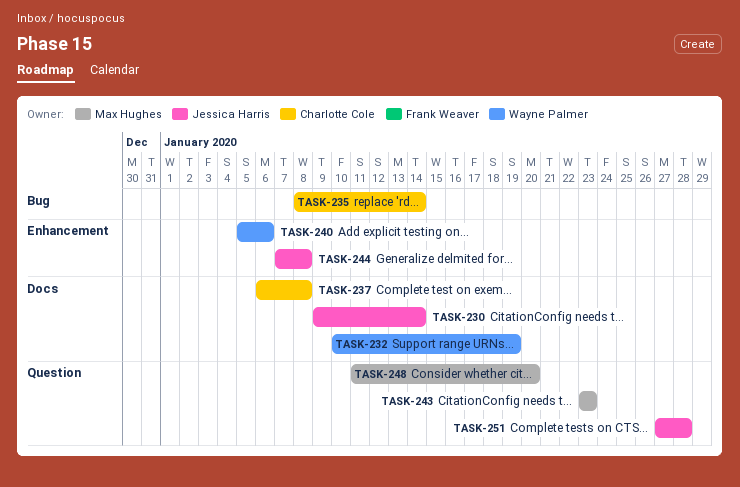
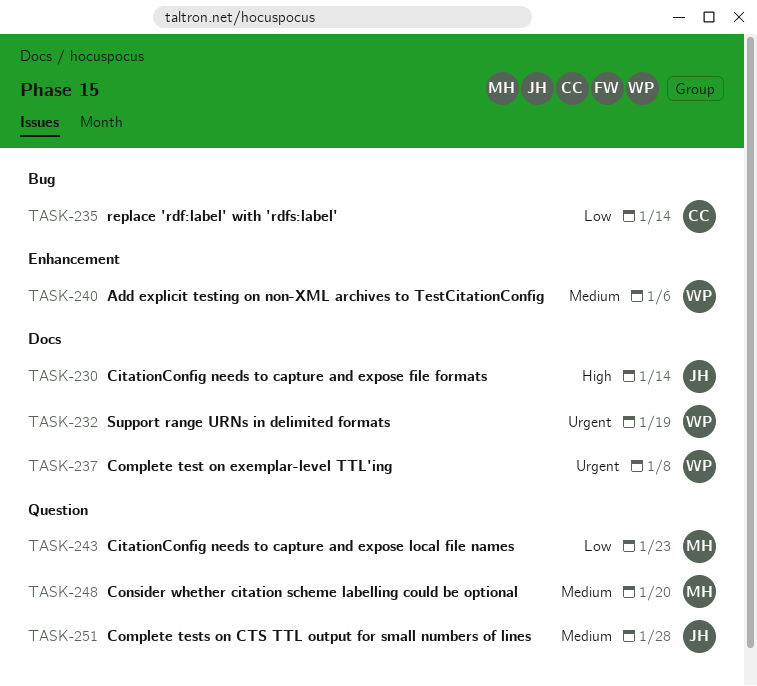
TASK-237, owner: Charlotte Cole -> Wayne Palmer
TASK-244: present -> none

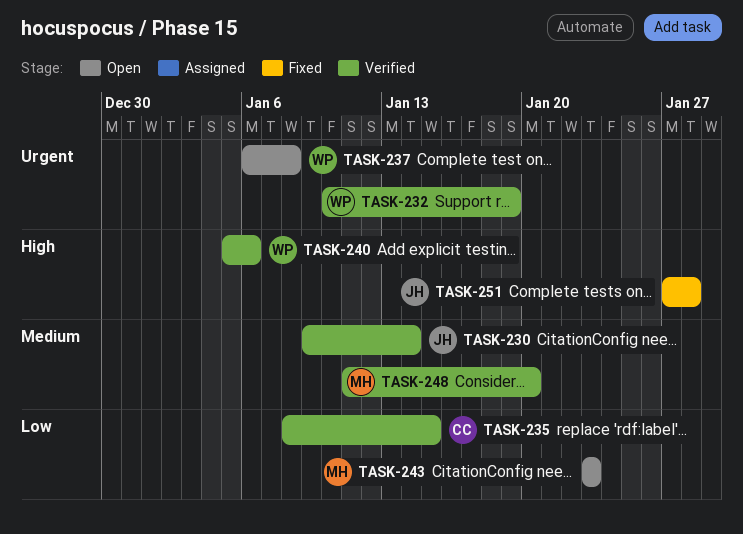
TASK-230, priority: High -> Medium
TASK-235, due: Jan 14 -> Jan 15
TASK-240, priority: Medium -> High
TASK-251, priority: Medium -> High

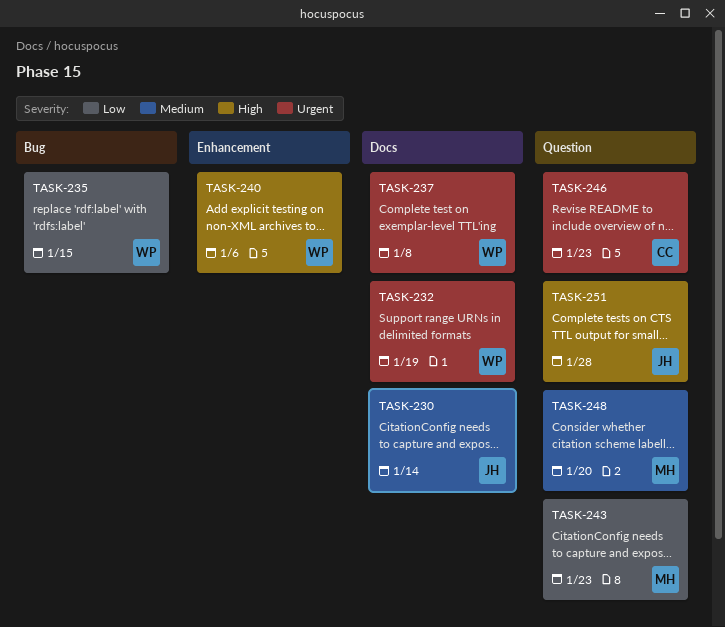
TASK-235, owner: CC -> WP
TASK-246: none -> present

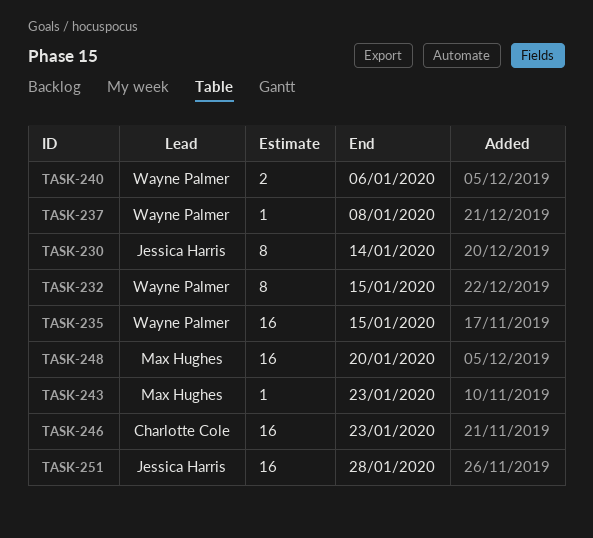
TASK-232, due: Jan 19 -> Jan 15

